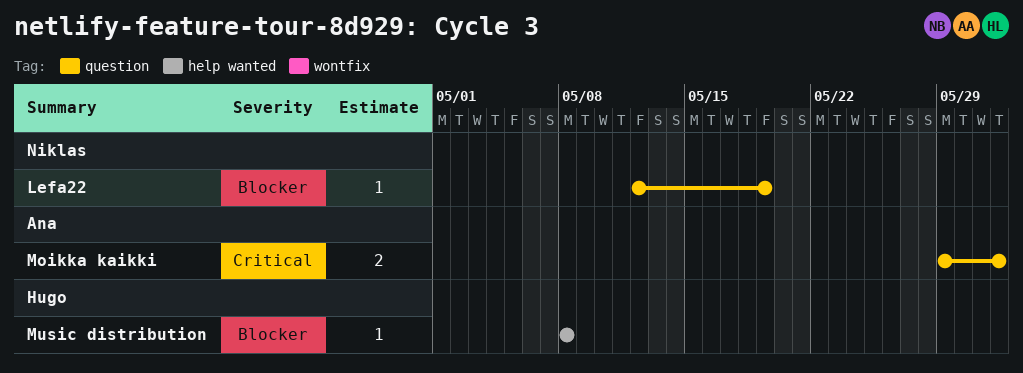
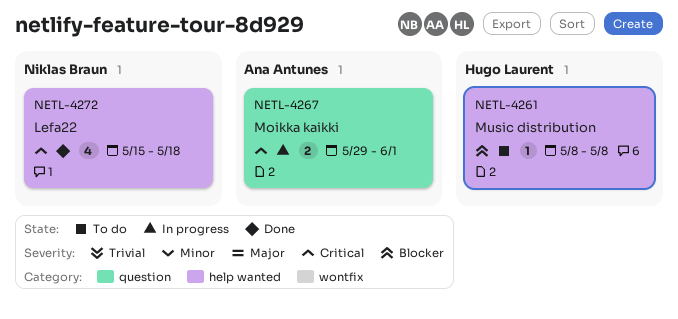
Lefa22, priority: Blocker -> Critical
Lefa22, label: question -> help wanted
Lefa22, estimate: 1 -> 4
Lefa22, start: May 12 -> May 15
Lefa22, due: May 19 -> May 18

